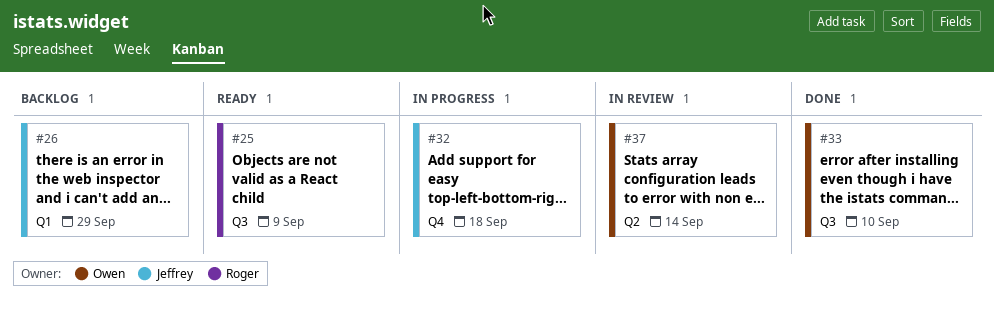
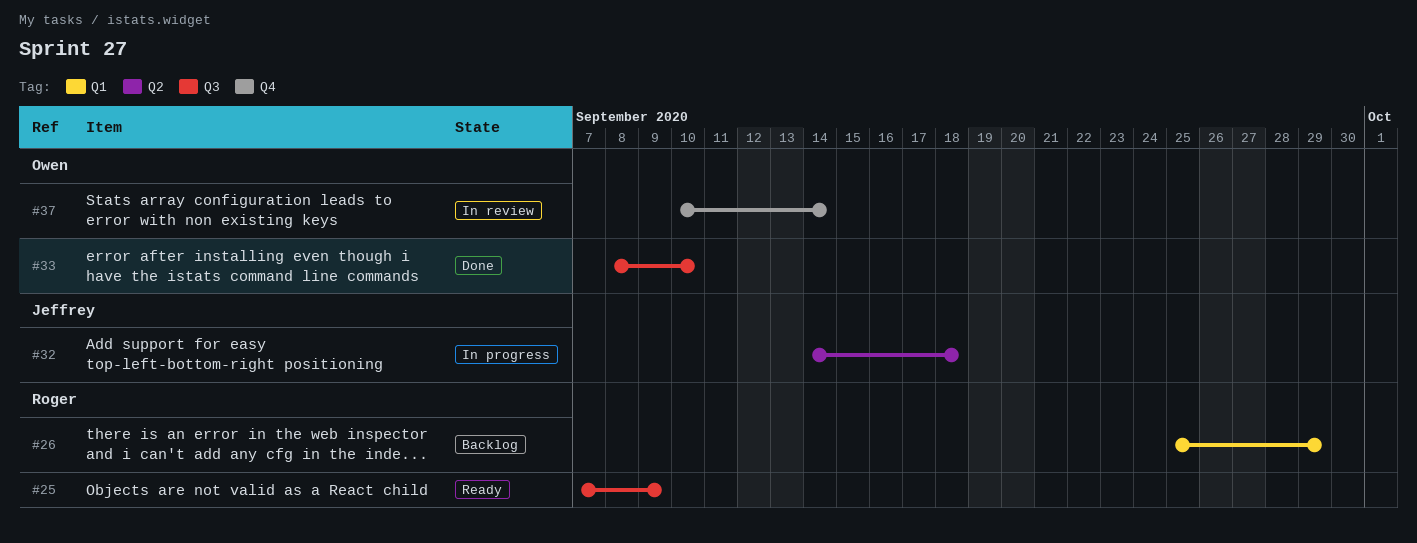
#26, owner: Jeffrey -> Roger
#32, label: Q4 -> Q2
#37, label: Q2 -> Q4

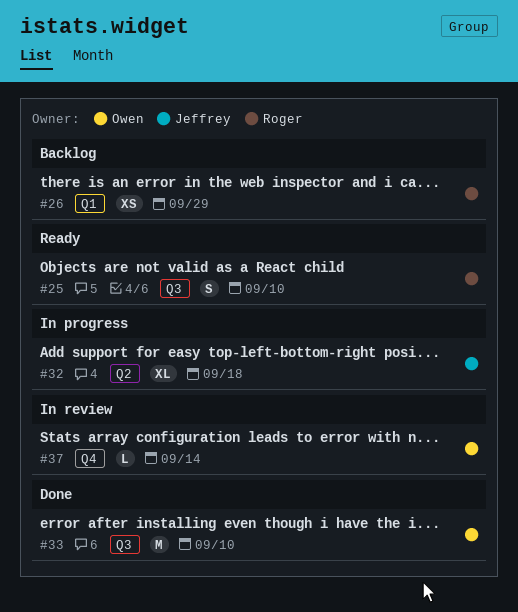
#25, due: Sep 9 -> Sep 10

